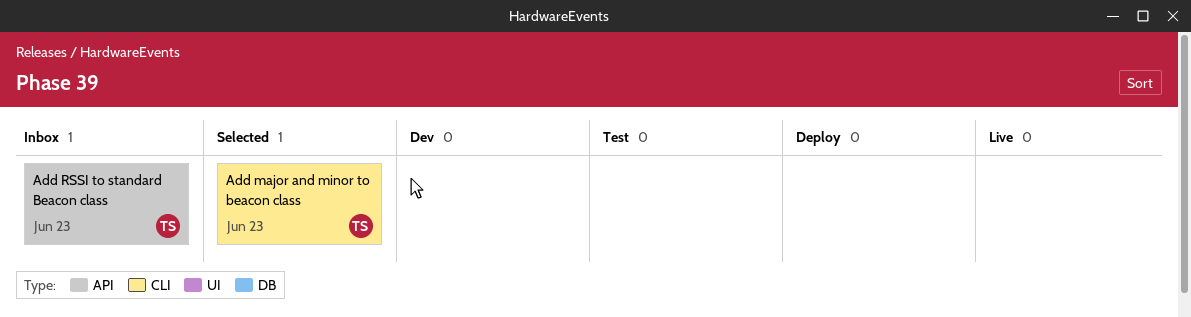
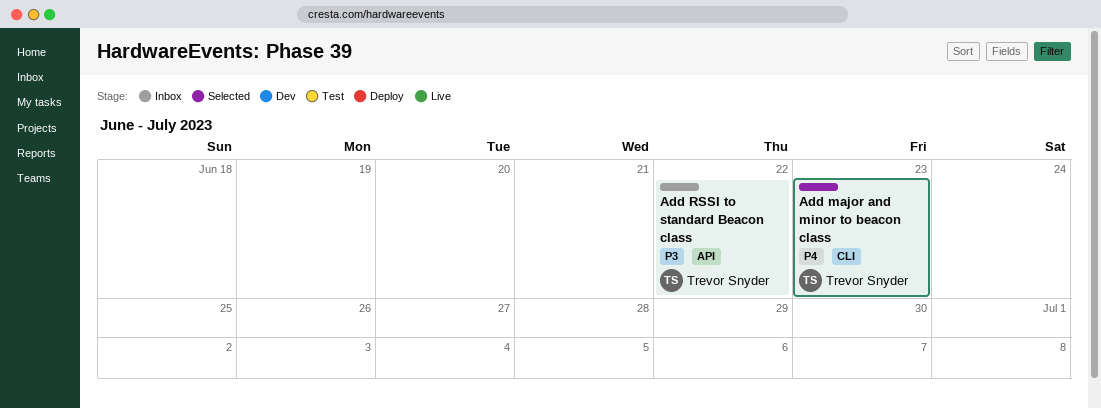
Add RSSI to standard Beacon class, due: Jun 23 -> Jun 22

